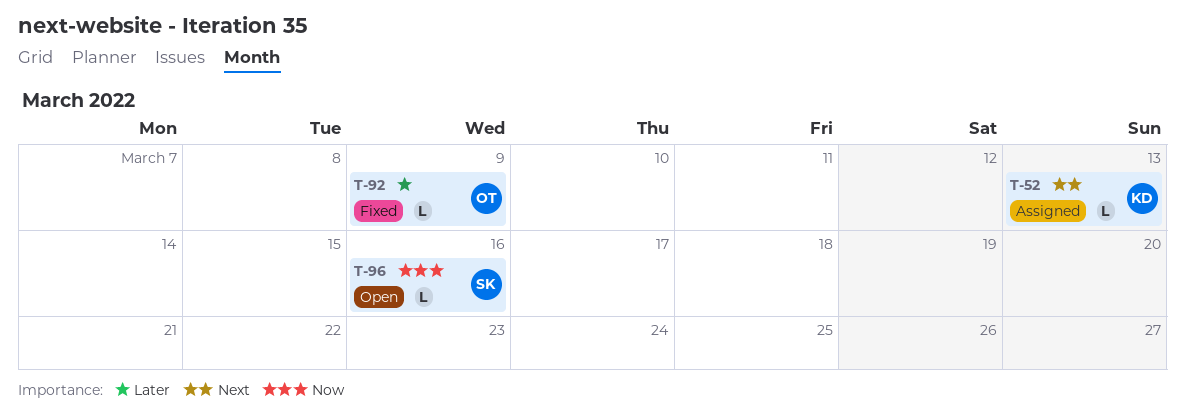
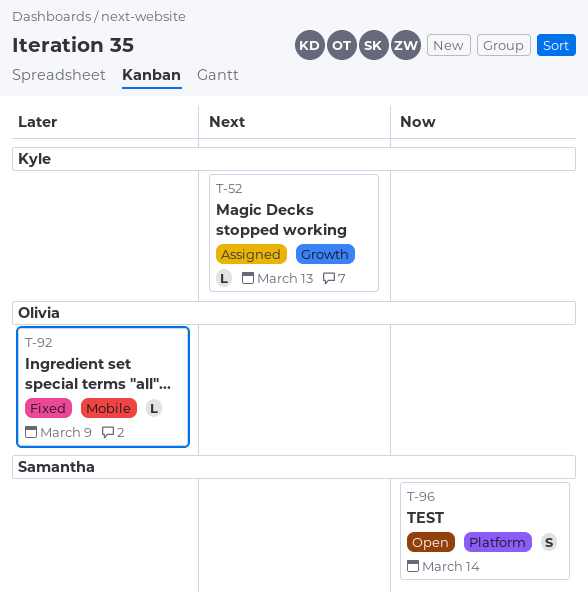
T-96, estimate: L -> S
T-96, due: Mar 16 -> Mar 14

